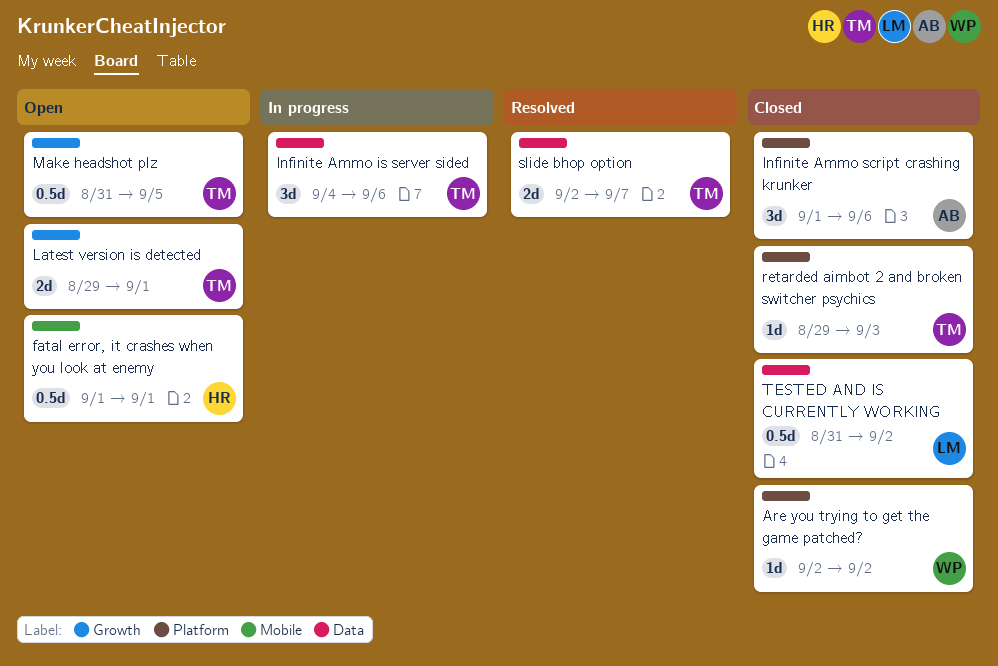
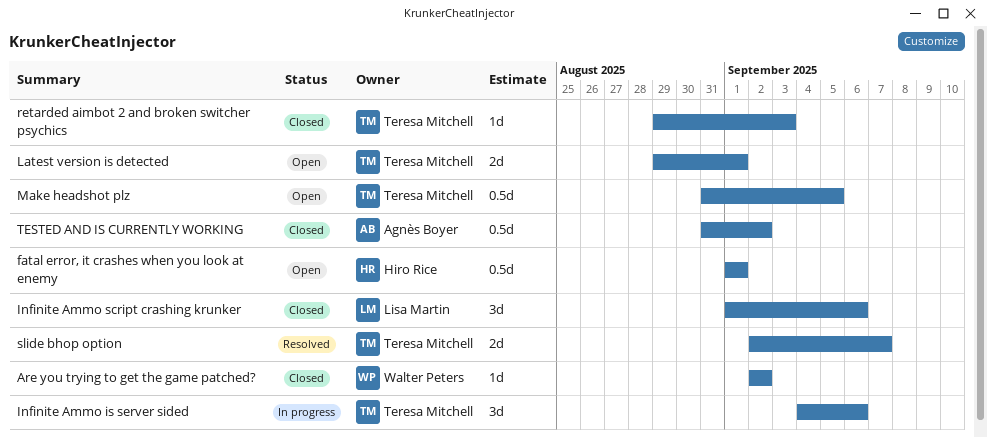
Infinite Ammo script crashing krunker, owner: Agnès Boyer -> Lisa Martin
TESTED AND IS CURRENTLY WORKING, owner: Lisa Martin -> Agnès Boyer

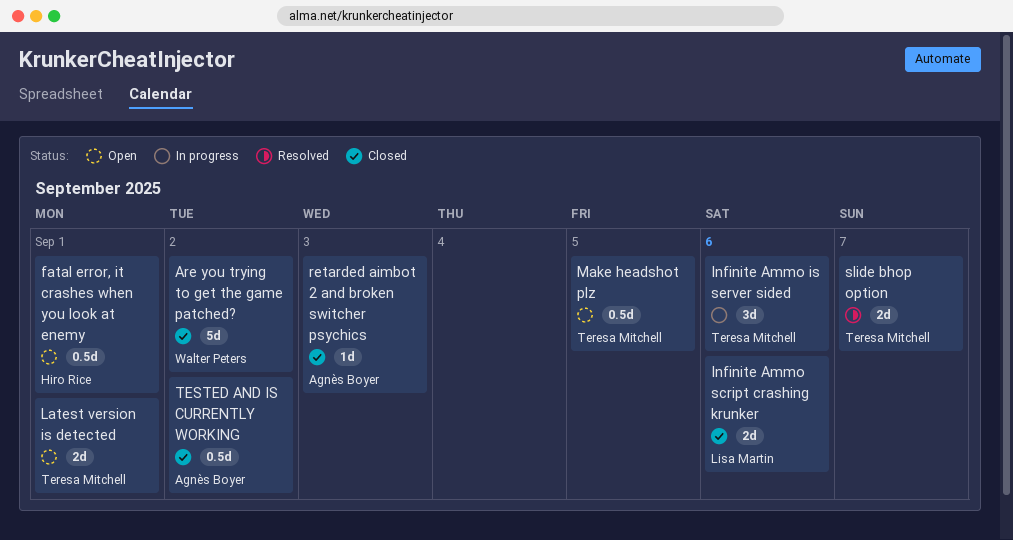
Are you trying to get the game patched?, estimate: 1d -> 5d
Infinite Ammo script crashing krunker, estimate: 3d -> 2d
retarded aimbot 2 and broken switcher psychics, owner: Teresa Mitchell -> Agnès Boyer

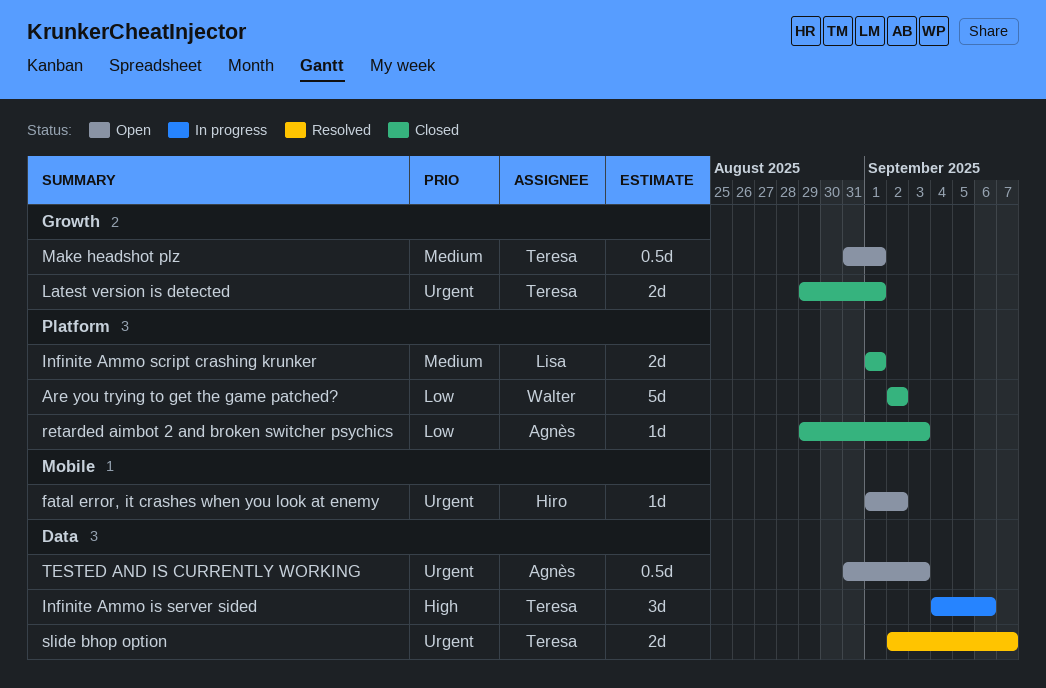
fatal error, it crashes when you look at enemy, estimate: 0.5d -> 1d
fatal error, it crashes when you look at enemy, due: Sep 1 -> Sep 2
Infinite Ammo script crashing krunker, due: Sep 6 -> Sep 1
Latest version is detected, status: Open -> Closed
Make headshot plz, due: Sep 5 -> Sep 1
TESTED AND IS CURRENTLY WORKING, status: Closed -> Open
TESTED AND IS CURRENTLY WORKING, due: Sep 2 -> Sep 3

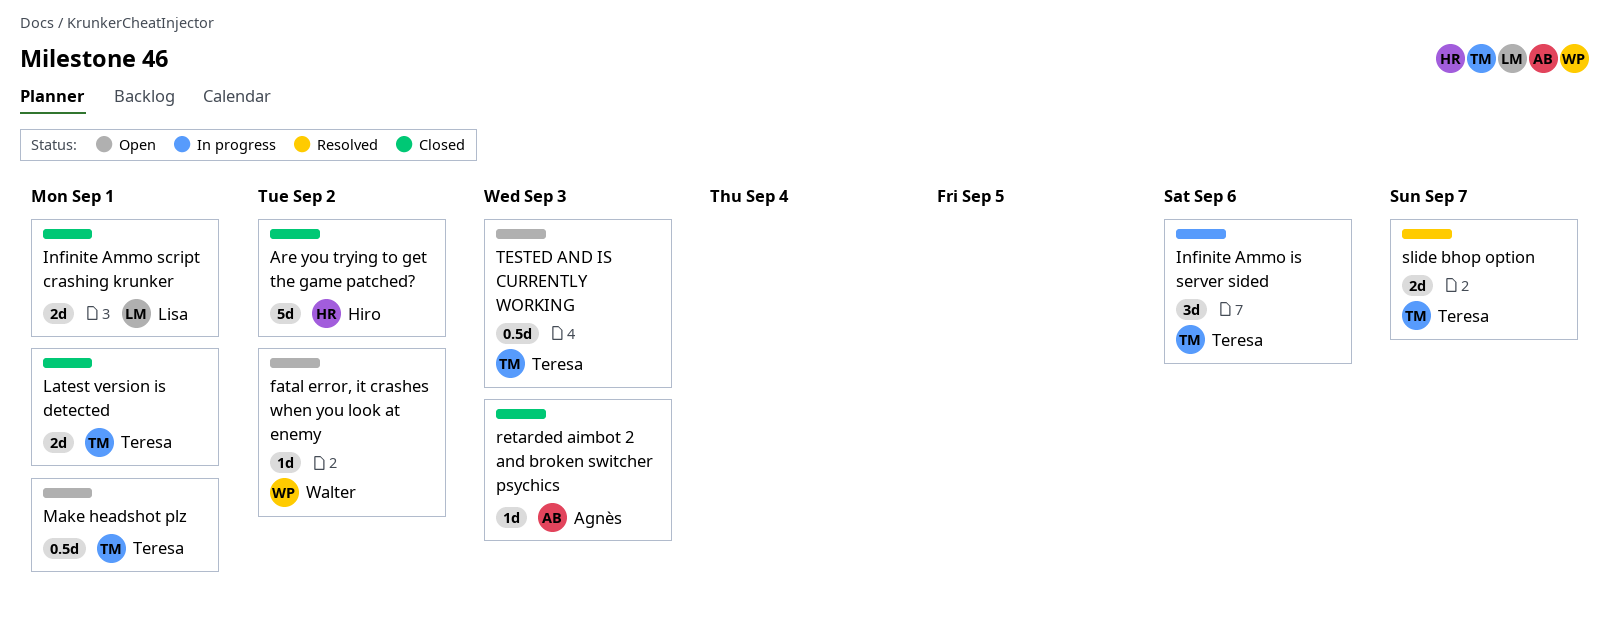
Are you trying to get the game patched?, owner: Walter -> Hiro
fatal error, it crashes when you look at enemy, owner: Hiro -> Walter
TESTED AND IS CURRENTLY WORKING, owner: Agnès -> Teresa

